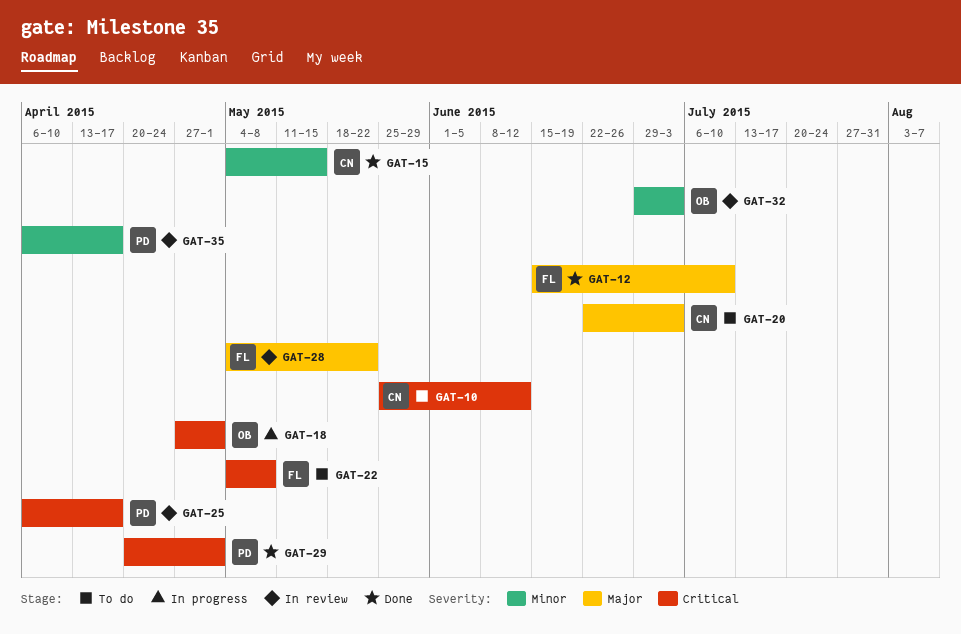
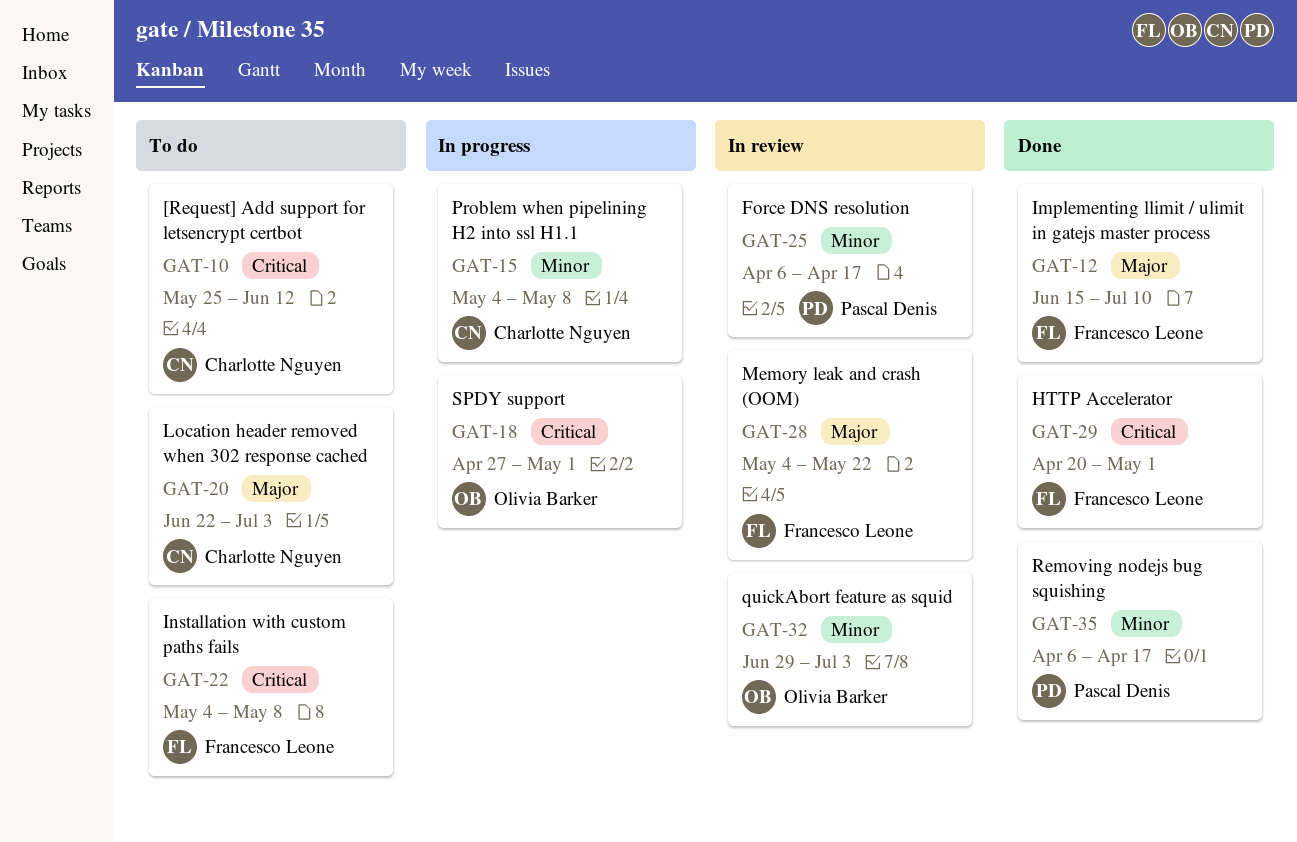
GAT-15, status: Done -> In progress
GAT-15, due: May 15 -> May 8
GAT-25, priority: Critical -> Minor
GAT-29, owner: Pascal Denis -> Francesco Leone
GAT-35, status: In review -> Done

